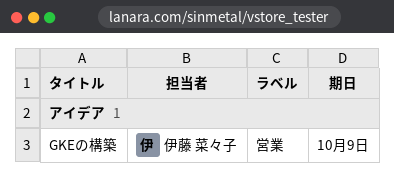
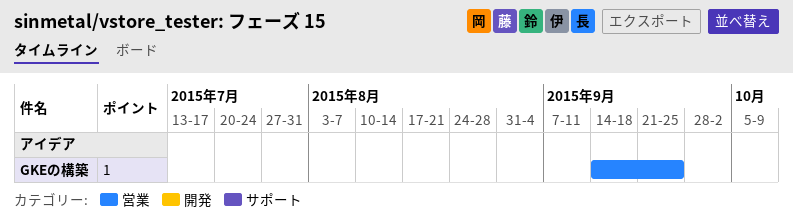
GKEの構築, due: Oct 9 -> Sep 25

